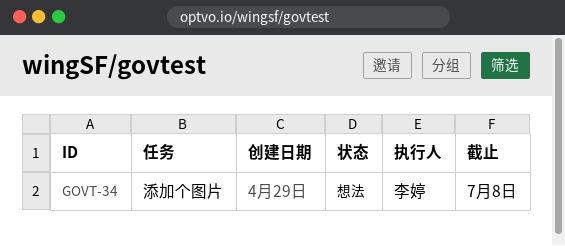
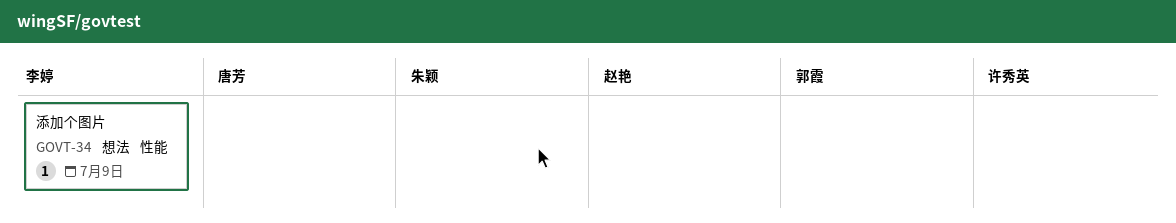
GOVT-34, due: Jul 8 -> Jul 9

